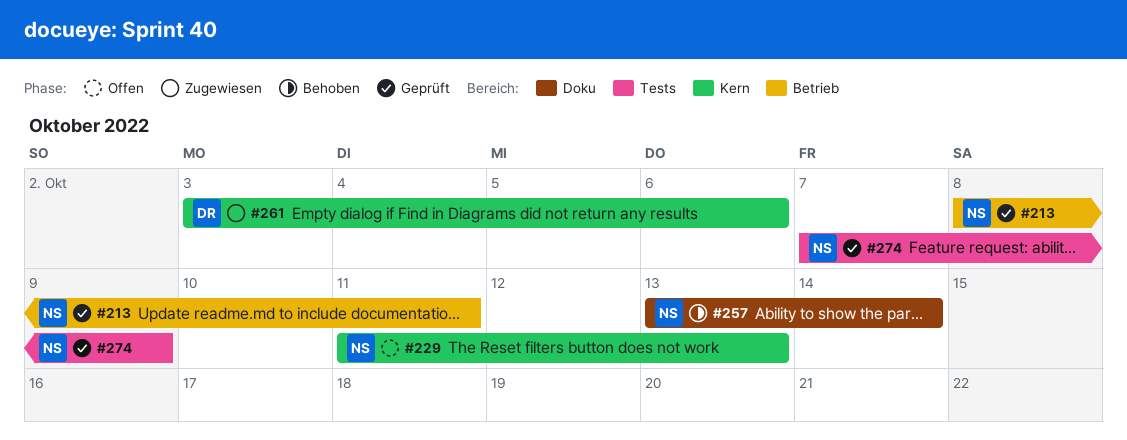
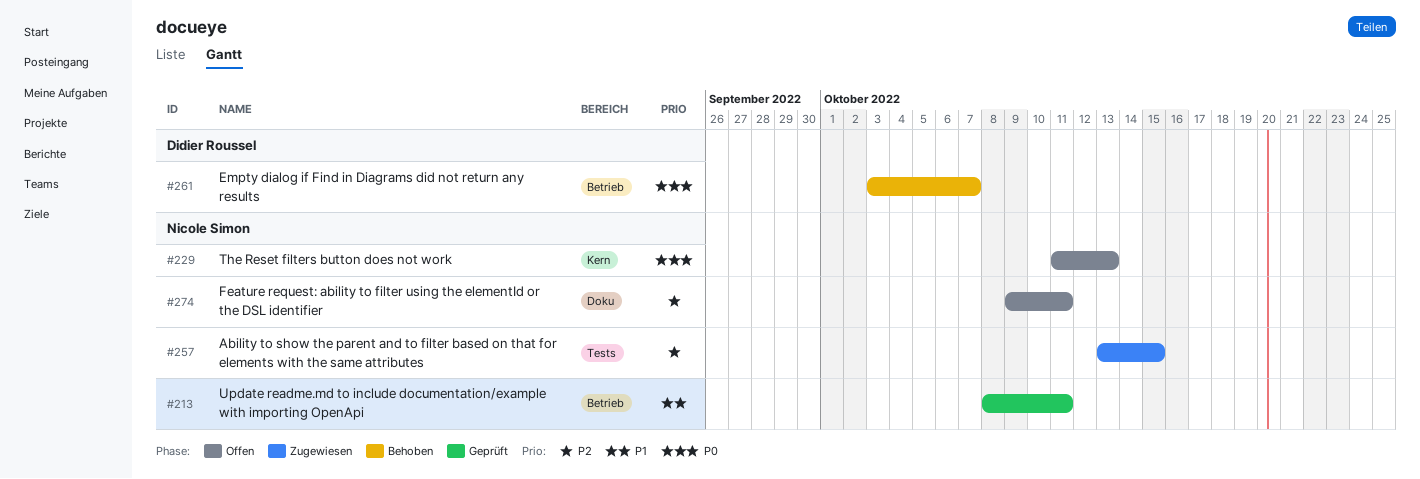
#257, status: Behoben -> Zugewiesen
#257, label: Doku -> Tests
#257, due: Oct 14 -> Oct 15
#261, status: Zugewiesen -> Behoben
#261, label: Kern -> Betrieb
#261, due: Oct 6 -> Oct 7
#274, status: Geprüft -> Offen
#274, label: Tests -> Doku
#274, start: Oct 7 -> Oct 9
#274, due: Oct 9 -> Oct 11

